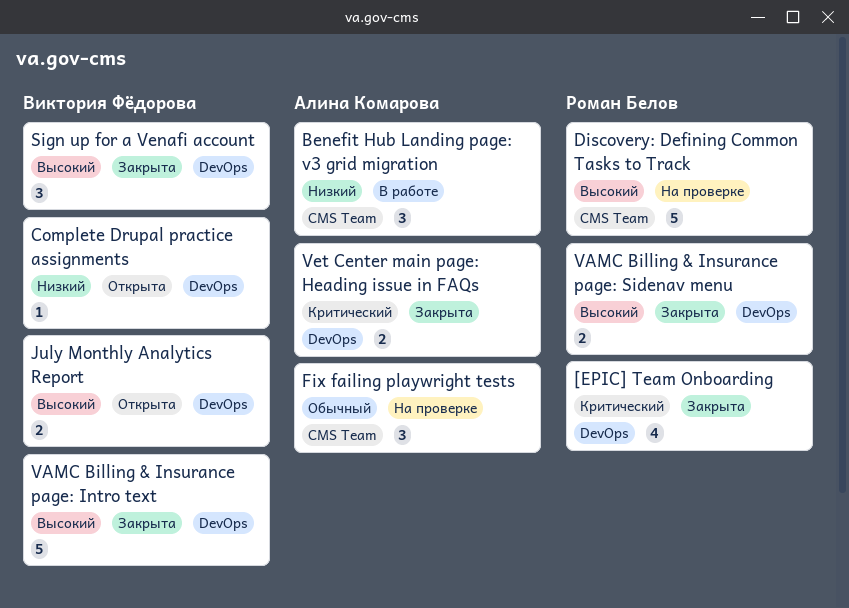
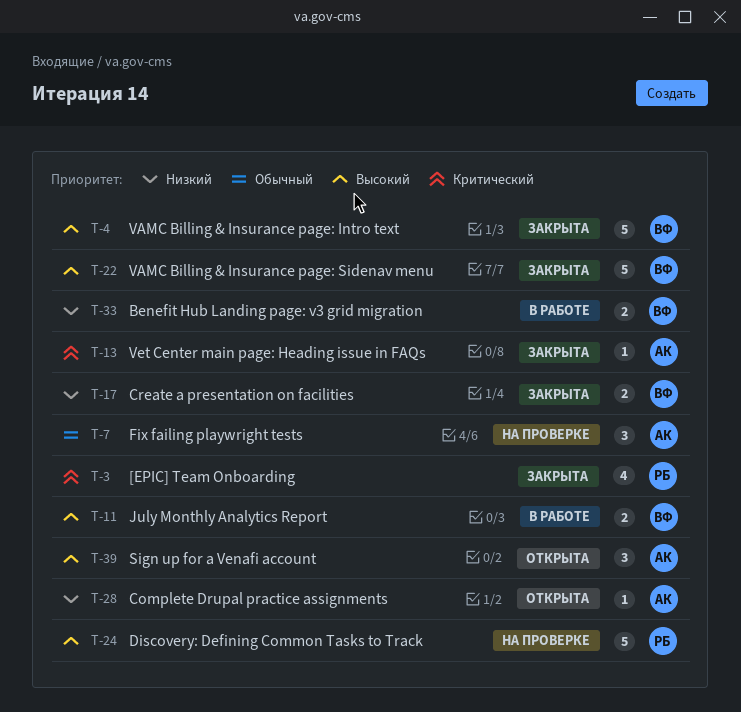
Benefit Hub Landing page: v3 grid migration, owner: Алина Комарова -> Виктория Фёдорова
Benefit Hub Landing page: v3 grid migration, estimate: 3 -> 2
Complete Drupal practice assignments, owner: Виктория Фёдорова -> Алина Комарова
Create a presentation on facilities: none -> present
July Monthly Analytics Report, status: Открыта -> В работе
Sign up for a Venafi account, status: Закрыта -> Открыта
Sign up for a Venafi account, owner: Виктория Фёдорова -> Алина Комарова
VAMC Billing & Insurance page: Sidenav menu, owner: Роман Белов -> Виктория Фёдорова
VAMC Billing & Insurance page: Sidenav menu, estimate: 2 -> 5
Vet Center main page: Heading issue in FAQs, estimate: 2 -> 1

